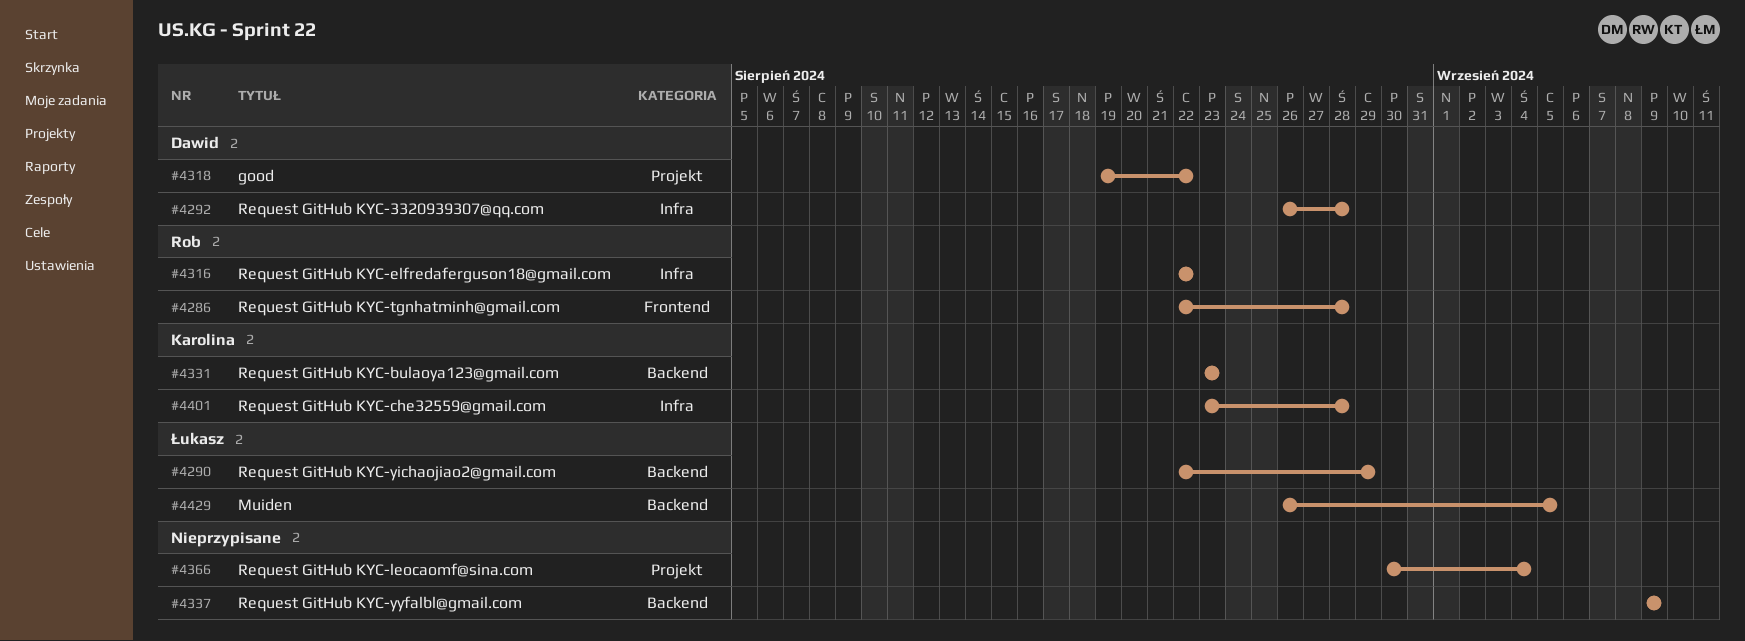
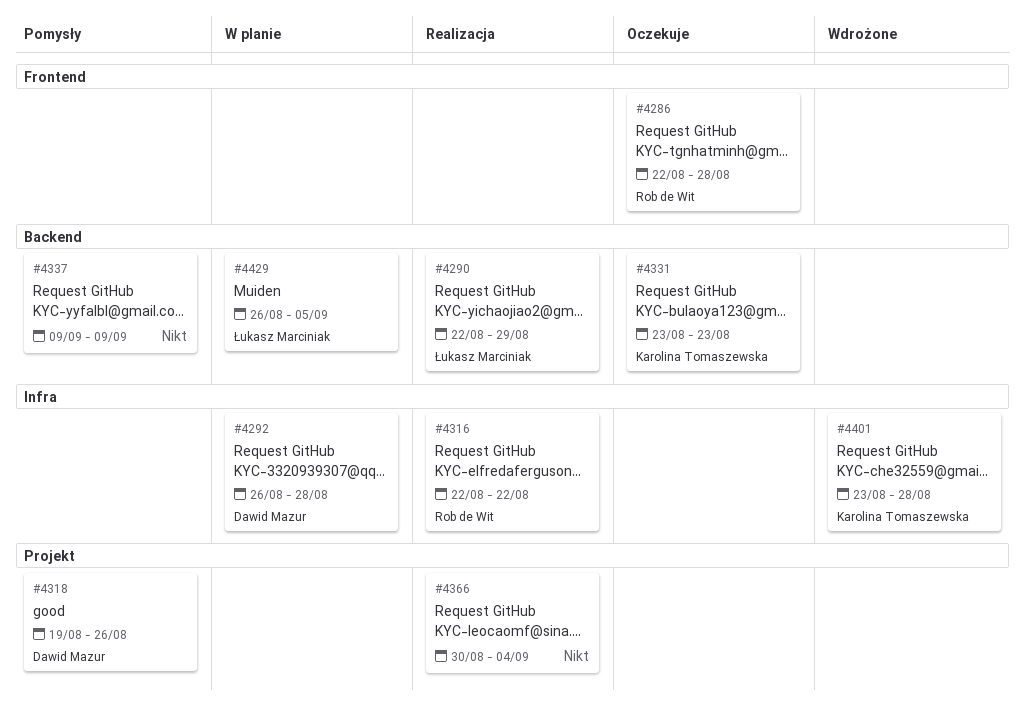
#4318, due: Aug 22 -> Aug 26

